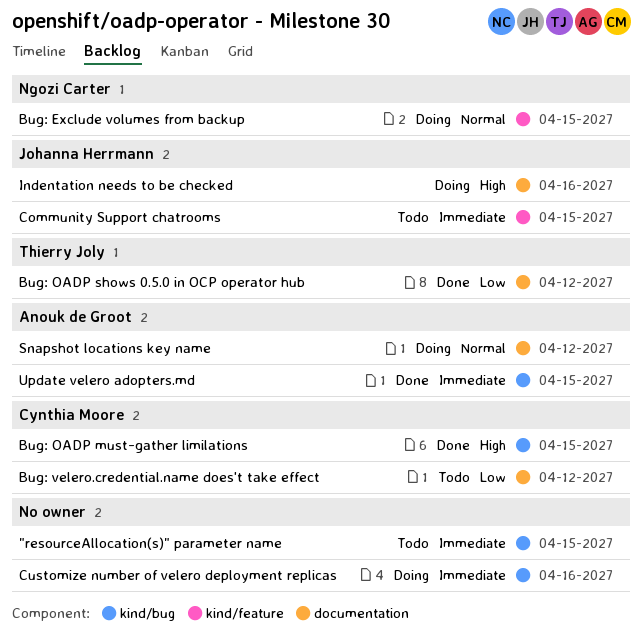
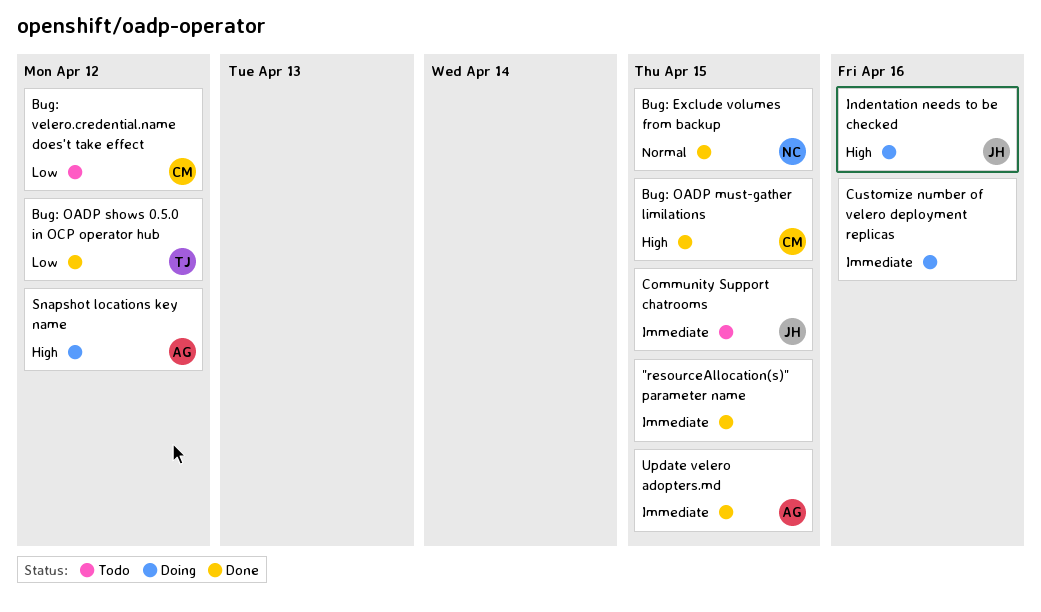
"resourceAllocation(s)" parameter name, status: Todo -> Done
Bug: Exclude volumes from backup, status: Doing -> Done
Snapshot locations key name, priority: Normal -> High

